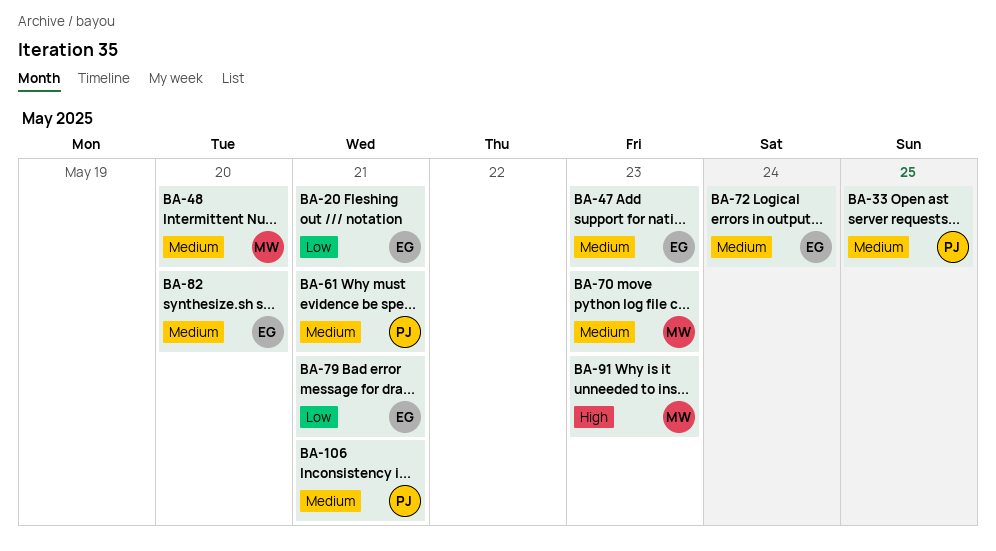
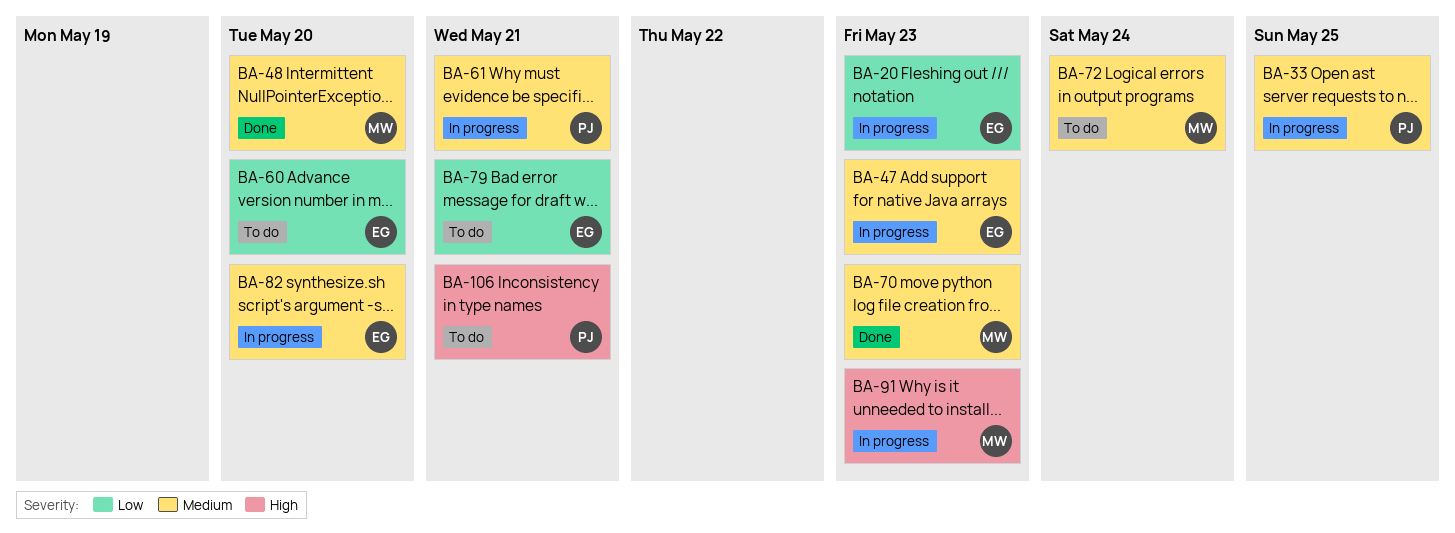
BA-20, due: May 21 -> May 23
BA-60: none -> present
BA-72, owner: EG -> MW
BA-106, priority: Medium -> High

